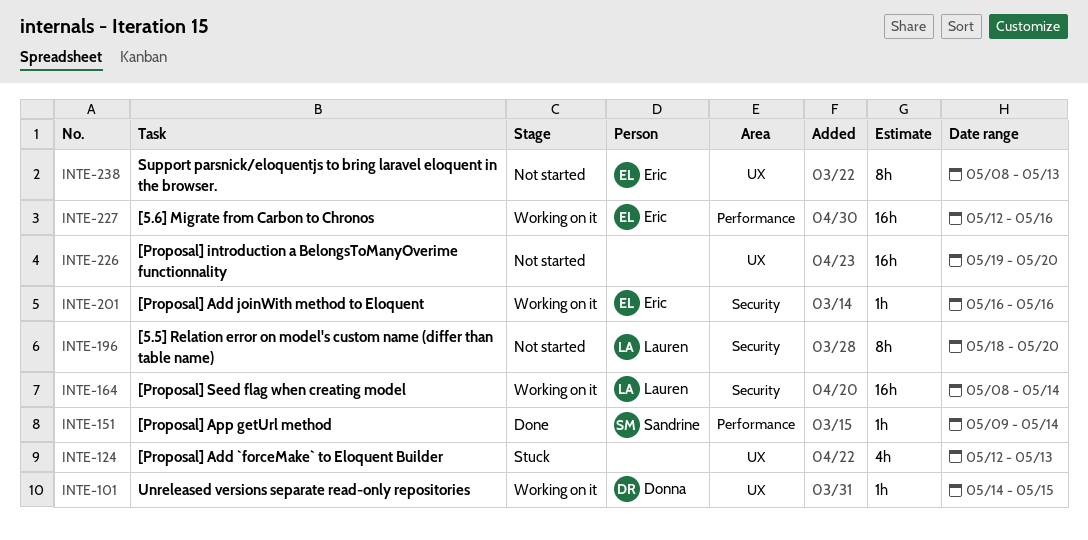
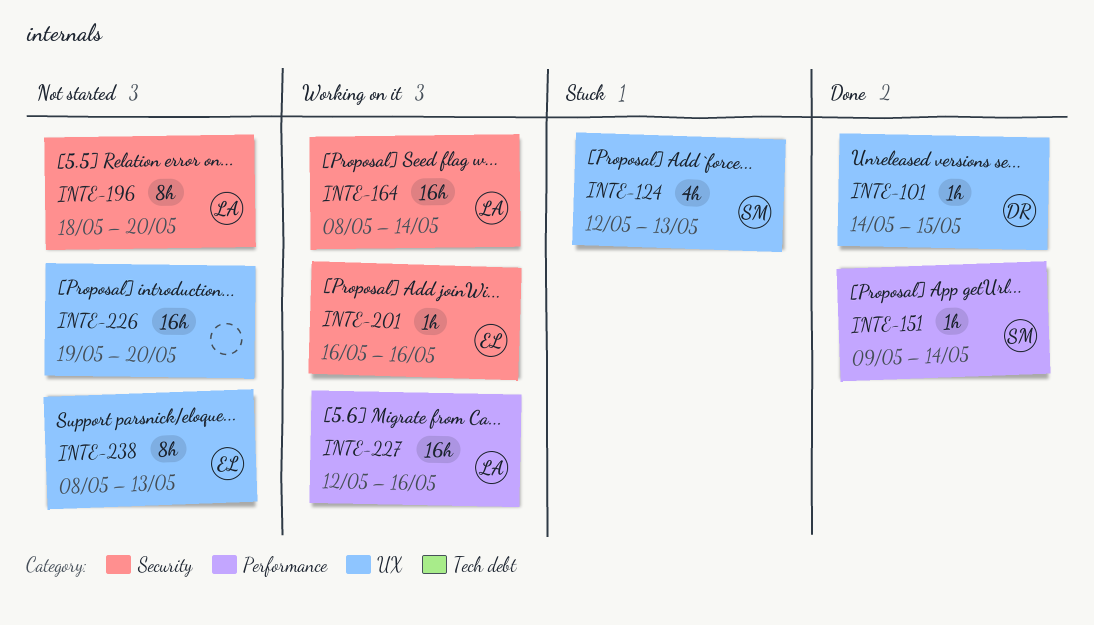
INTE-101, status: Working on it -> Done
INTE-124, owner: none -> Sandrine
INTE-227, owner: Eric -> Lauren

